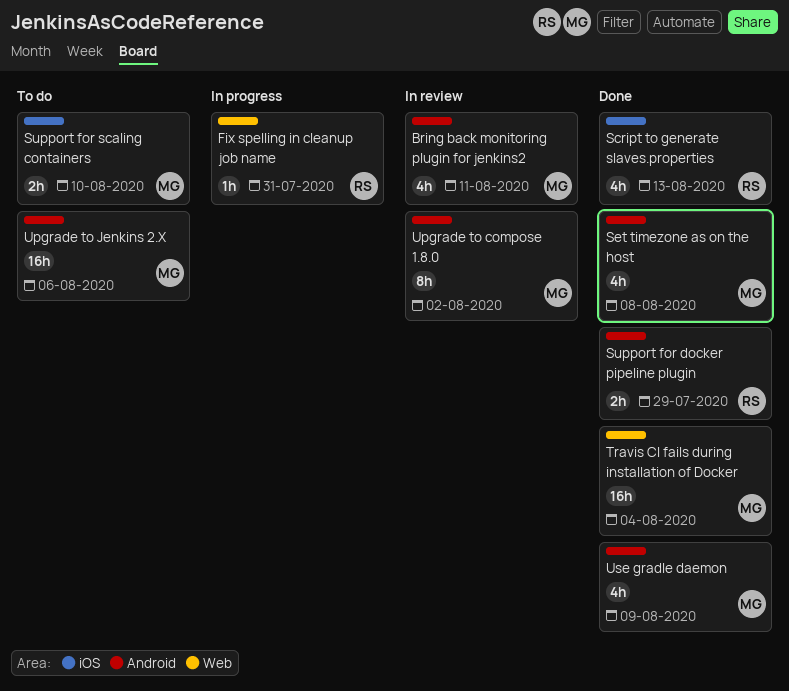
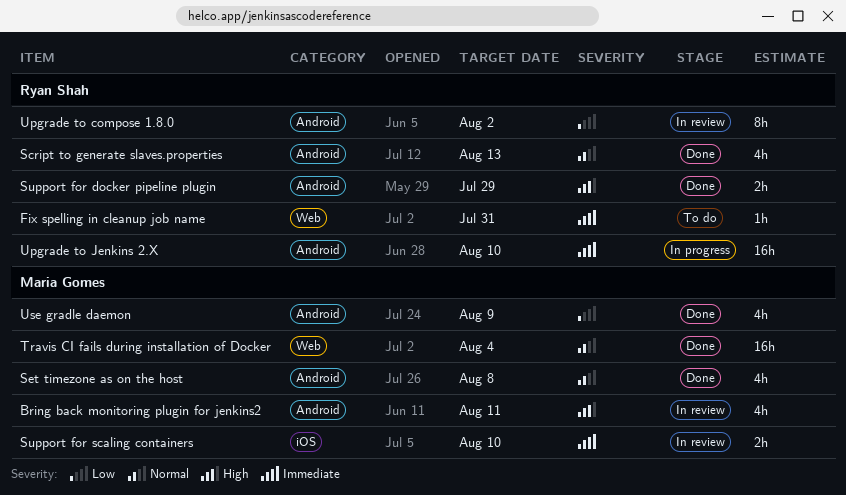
Fix spelling in cleanup job name, status: In progress -> To do
Script to generate slaves.properties, label: iOS -> Android
Support for scaling containers, status: To do -> In review
Upgrade to compose 1.8.0, owner: Maria Gomes -> Ryan Shah
Upgrade to Jenkins 2.X, status: To do -> In progress
Upgrade to Jenkins 2.X, owner: Maria Gomes -> Ryan Shah
Upgrade to Jenkins 2.X, due: Aug 6 -> Aug 10

